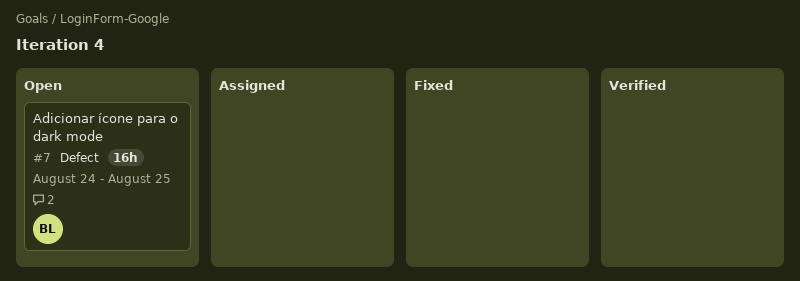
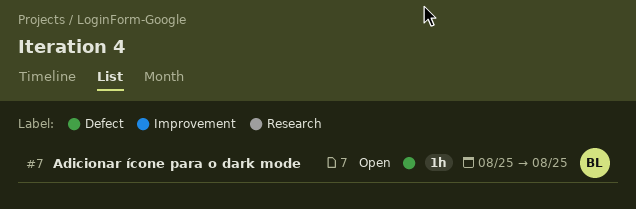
#7, estimate: 16h -> 1h
#7, start: Aug 24 -> Aug 25

